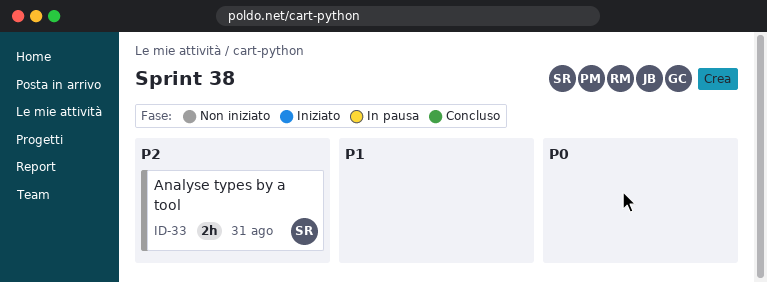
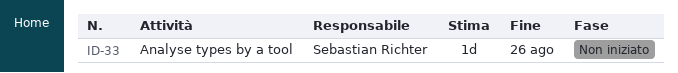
ID-33, estimate: 2h -> 1d
ID-33, due: Aug 31 -> Aug 26

